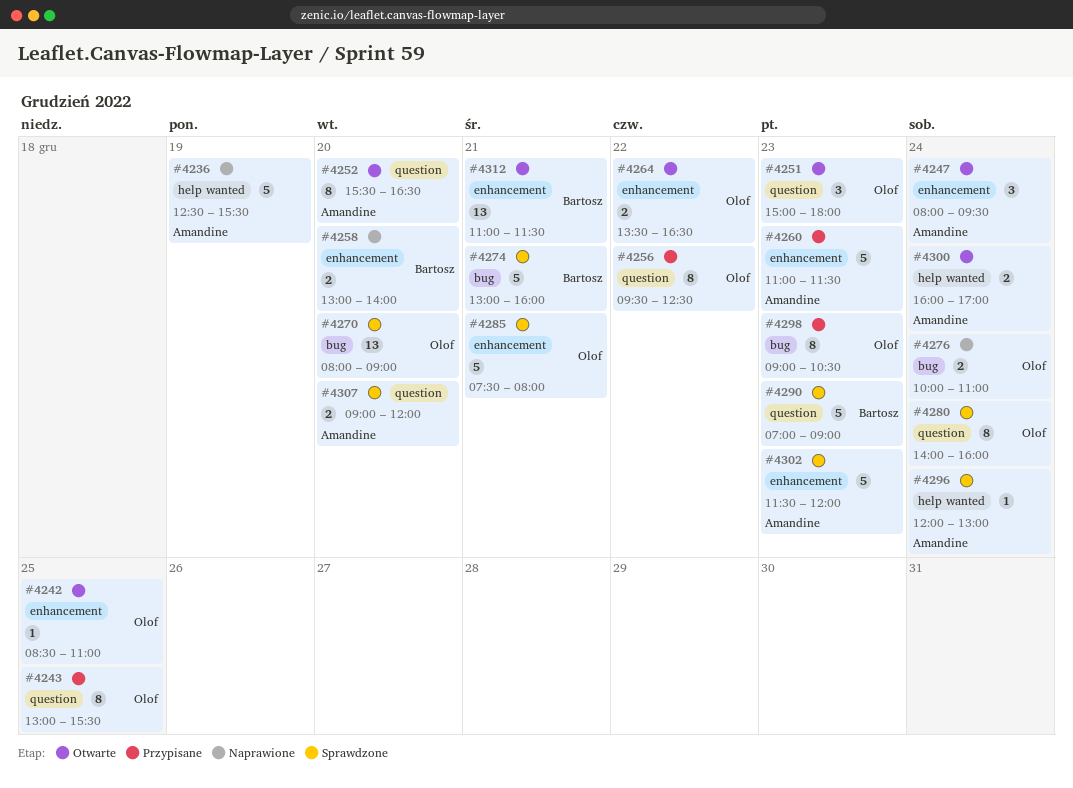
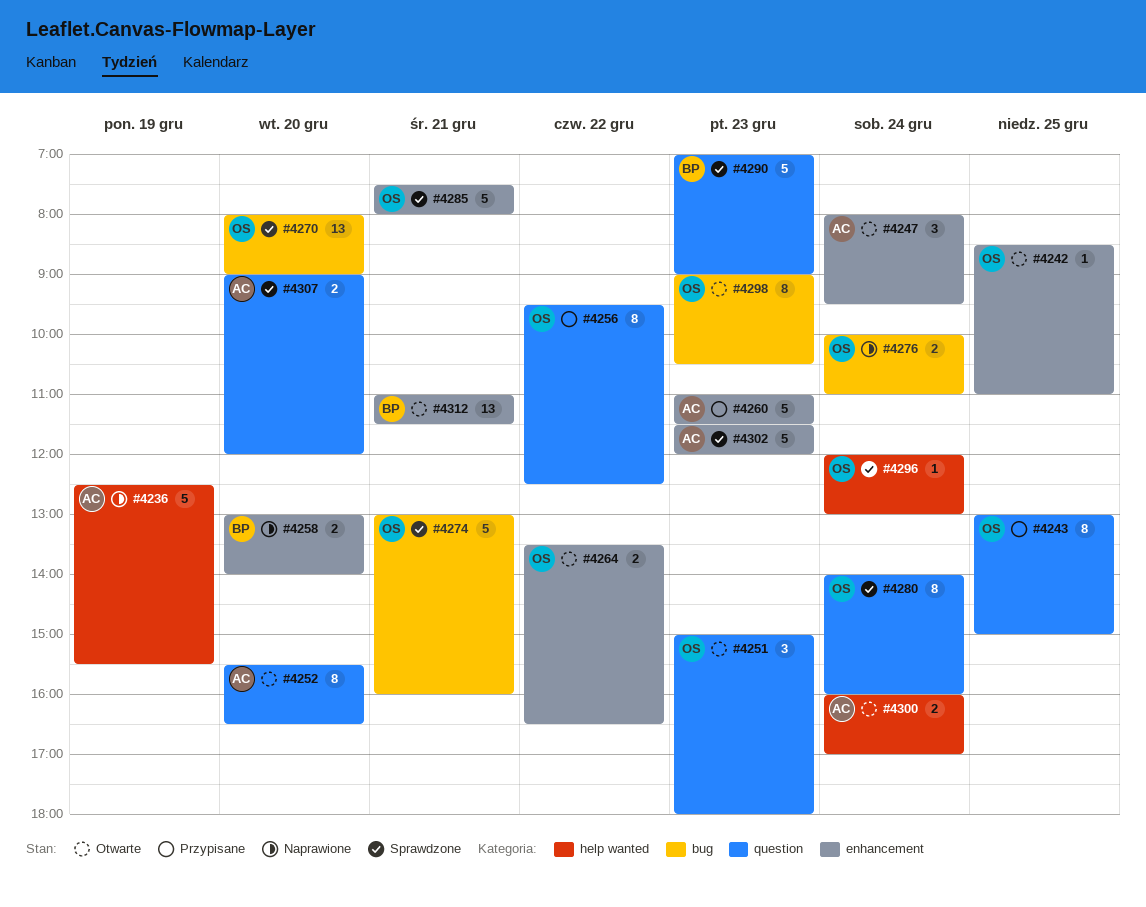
#4243, ends: 15:30 -> 15:00
#4274, owner: Bartosz -> Olof
#4296, owner: Amandine -> Olof
#4298, status: Przypisane -> Otwarte

